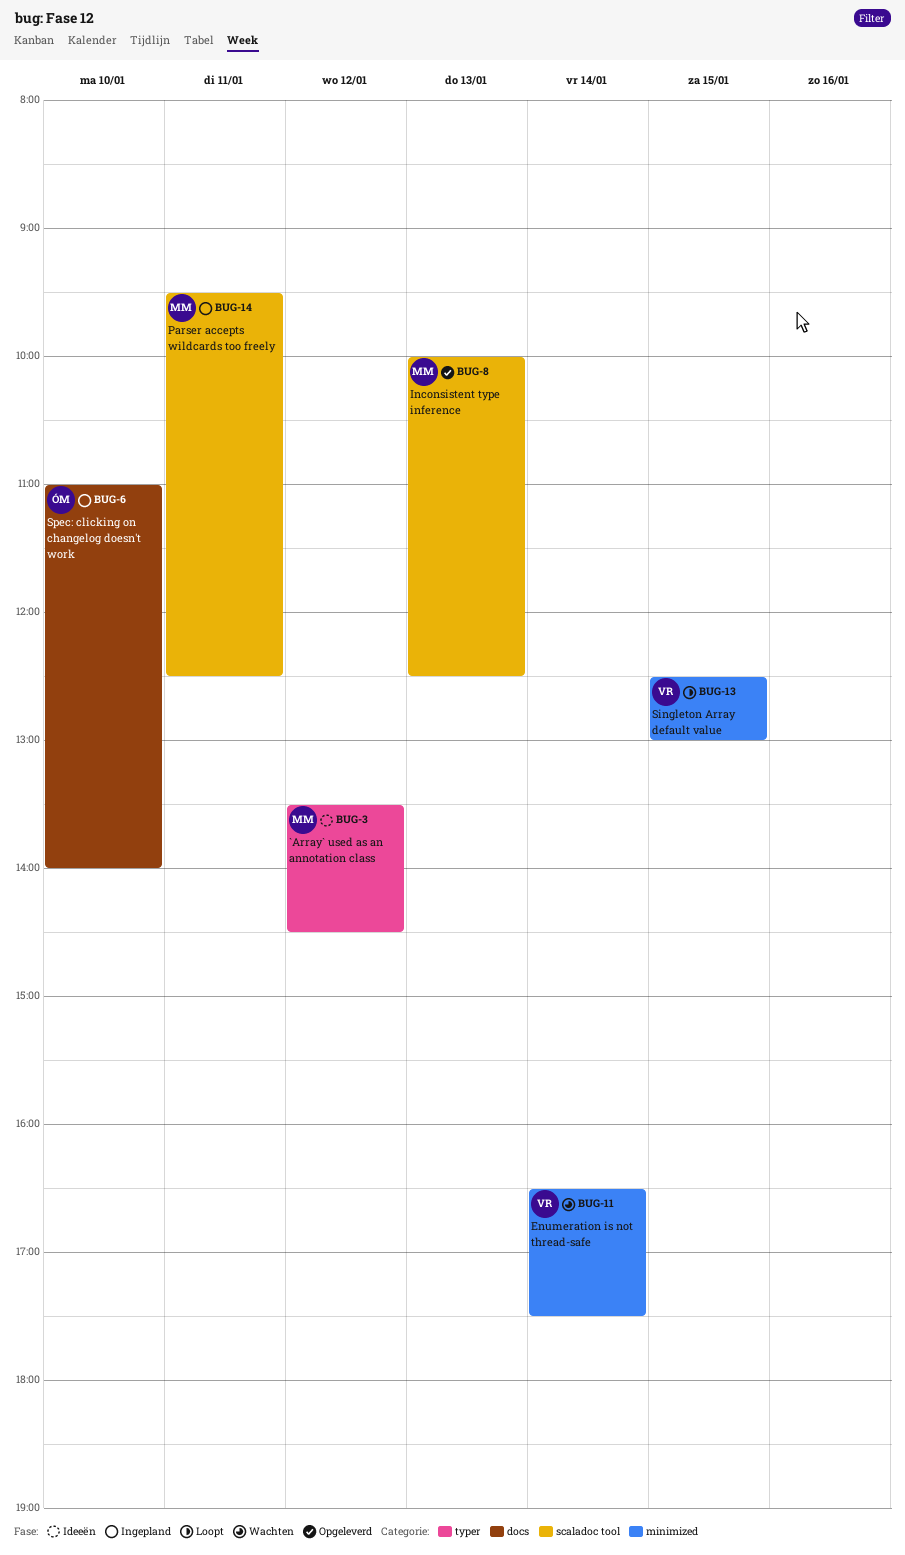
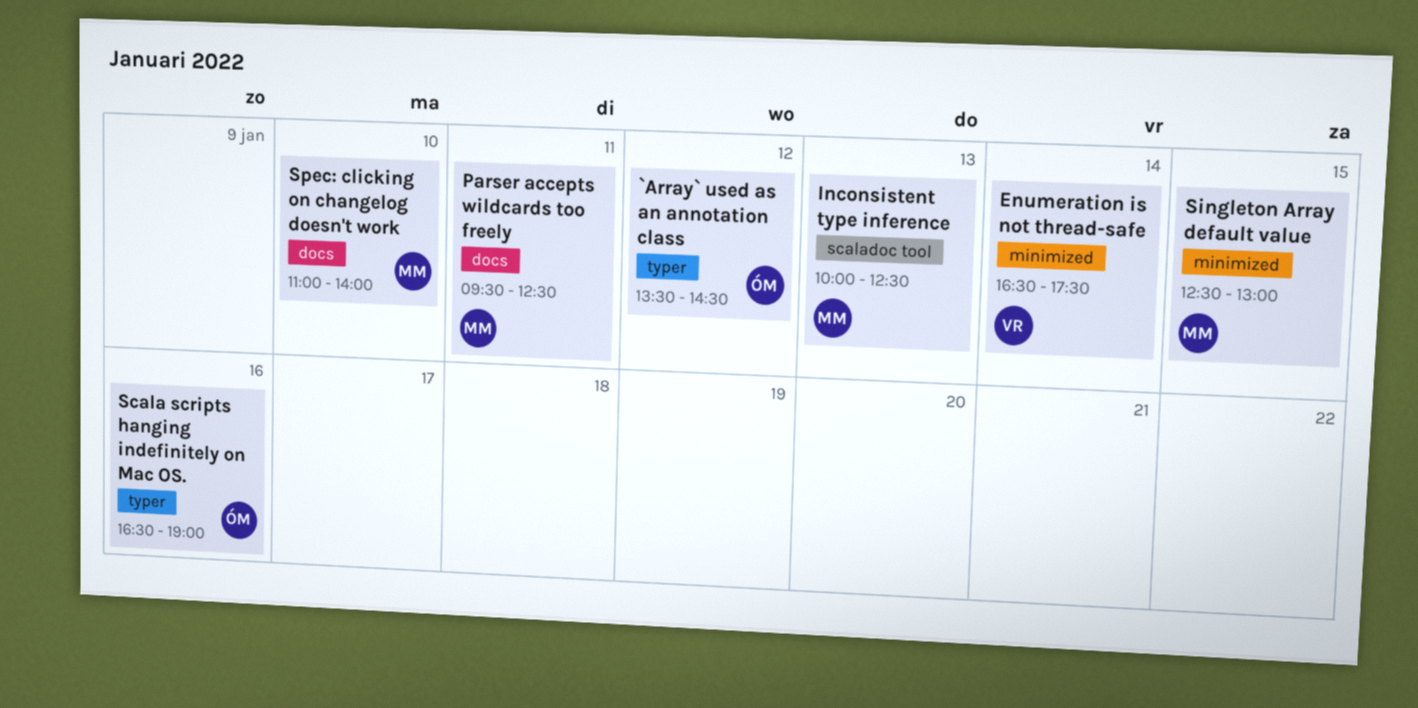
`Array` used as an annotation class, owner: MM -> ÓM
Parser accepts wildcards too freely, label: scaladoc tool -> docs
Scala scripts hanging indefinitely on Mac OS.: none -> present
Singleton Array default value, owner: VR -> MM
Spec: clicking on changelog doesn't work, owner: ÓM -> MM

